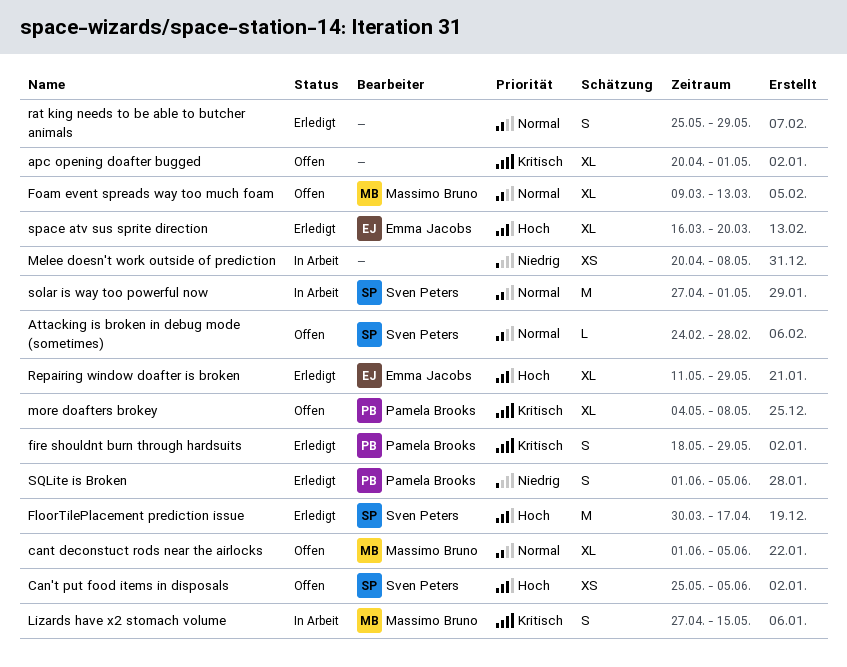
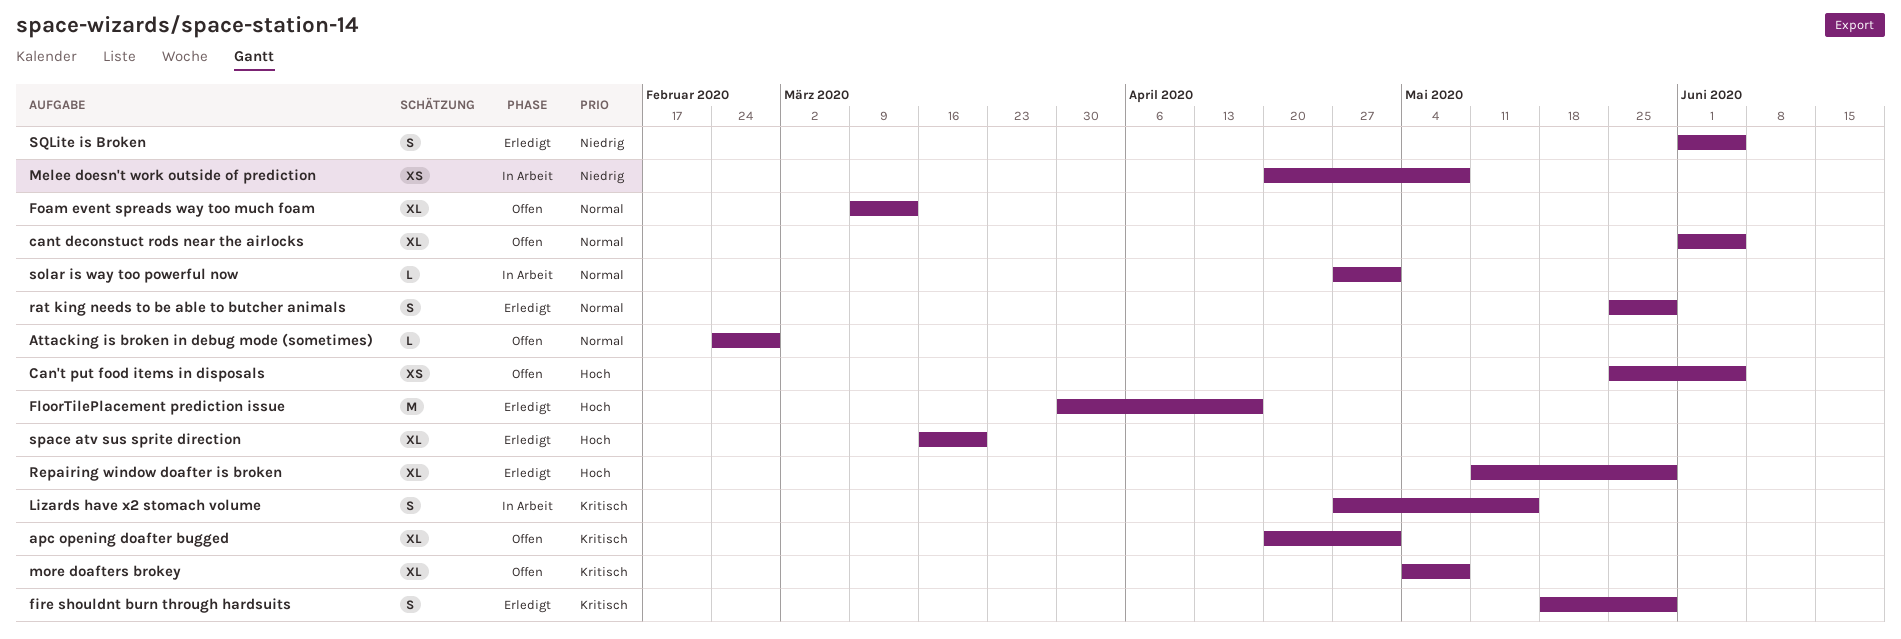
solar is way too powerful now, estimate: M -> L

